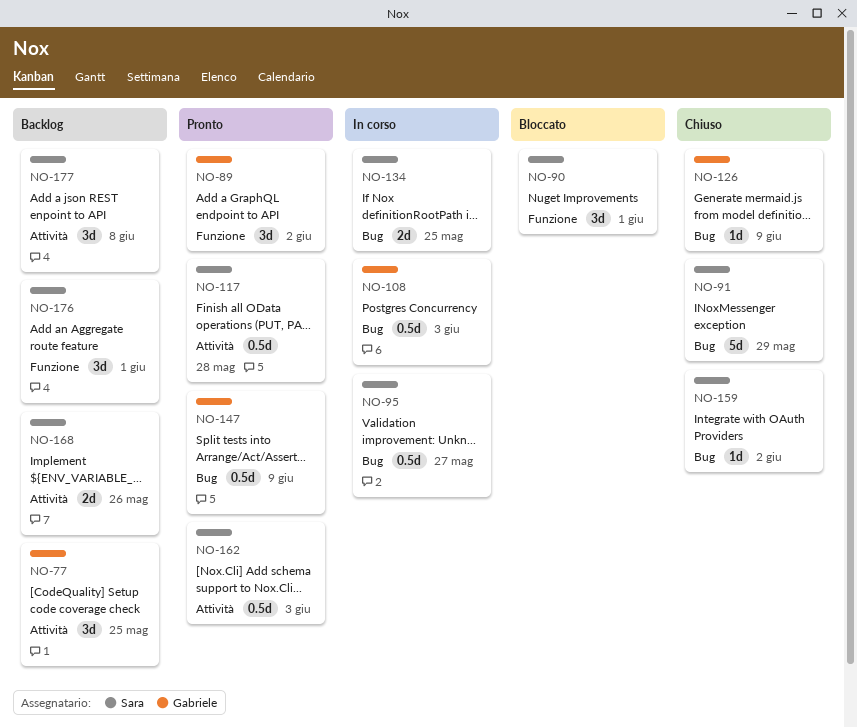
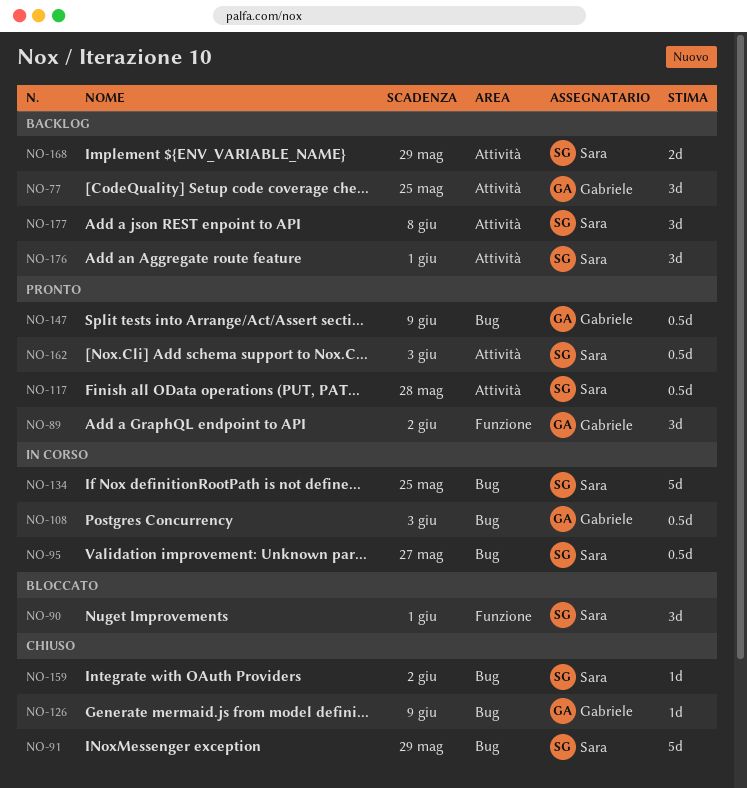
NO-134, estimate: 2d -> 5d
NO-168, due: May 26 -> May 29
NO-176, label: Funzione -> Attività

